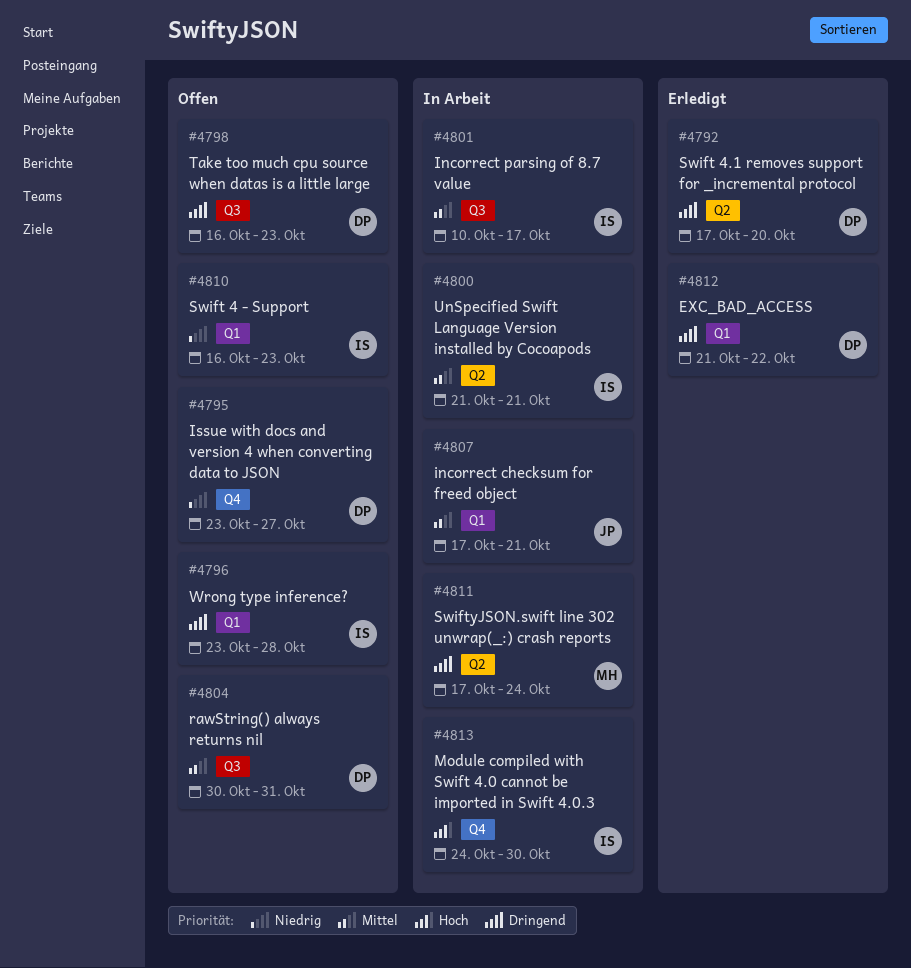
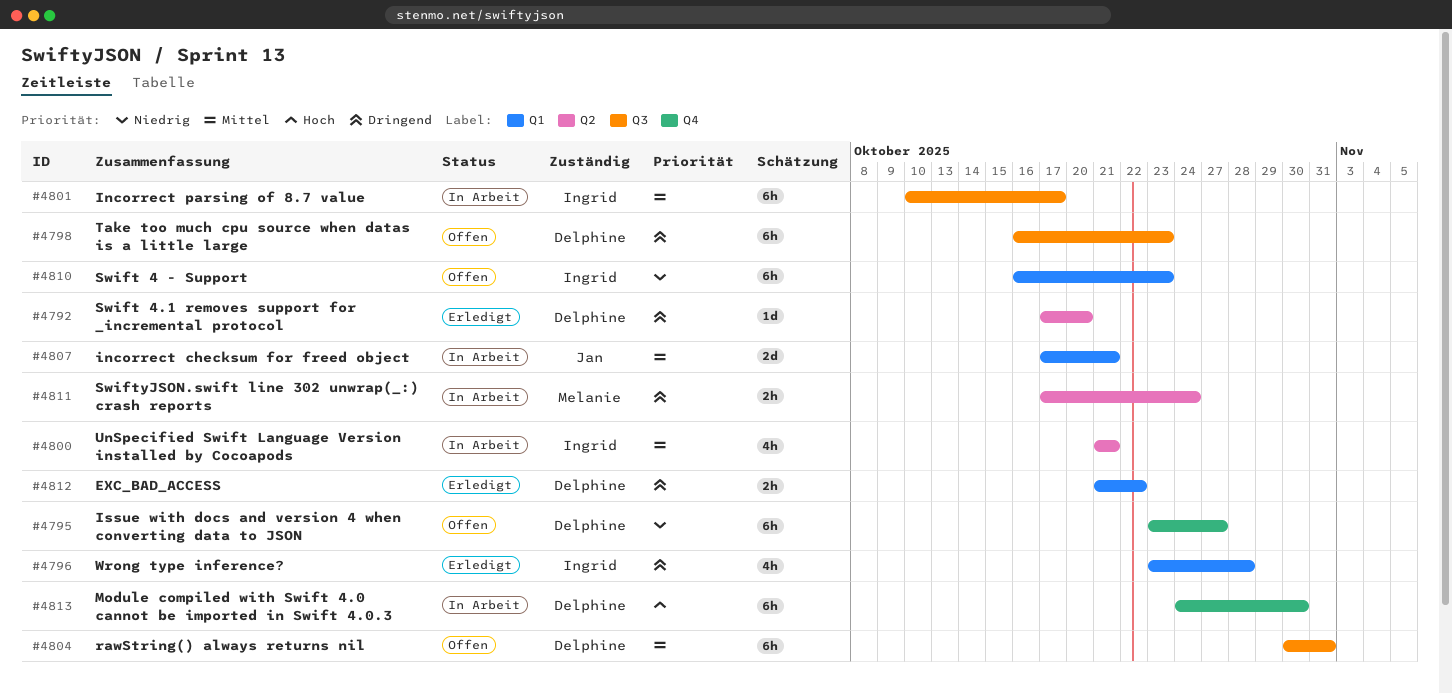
#4796, status: Offen -> Erledigt
#4813, owner: Ingrid -> Delphine

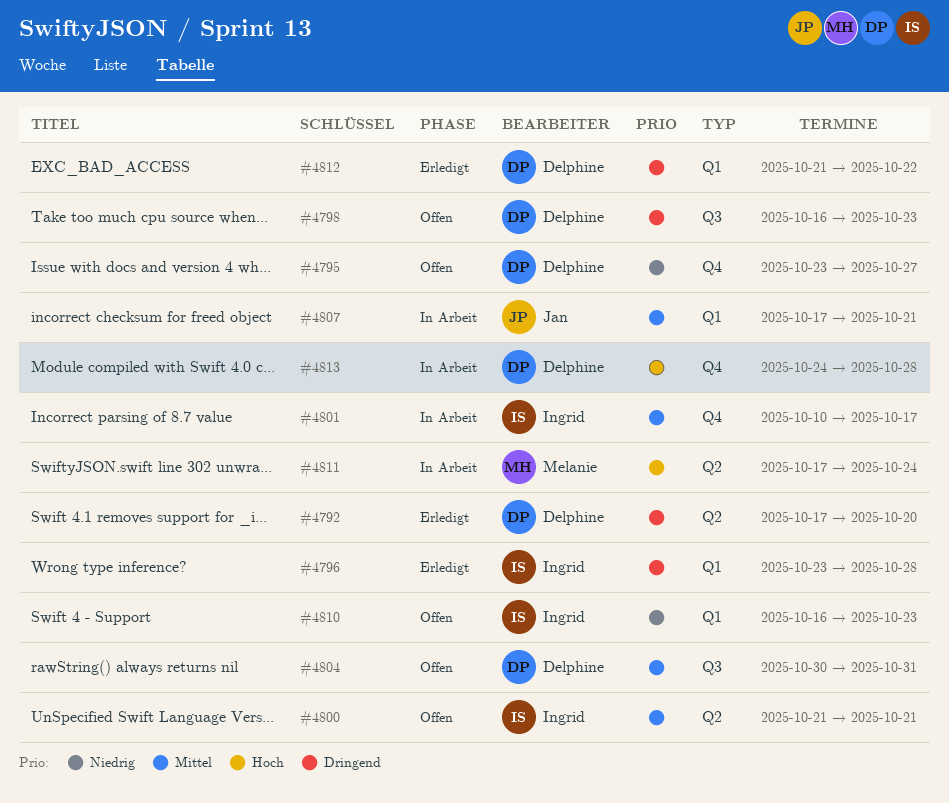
#4800, status: In Arbeit -> Offen
#4801, label: Q3 -> Q4
#4811, priority: Dringend -> Hoch
#4813, due: Oct 30 -> Oct 28

